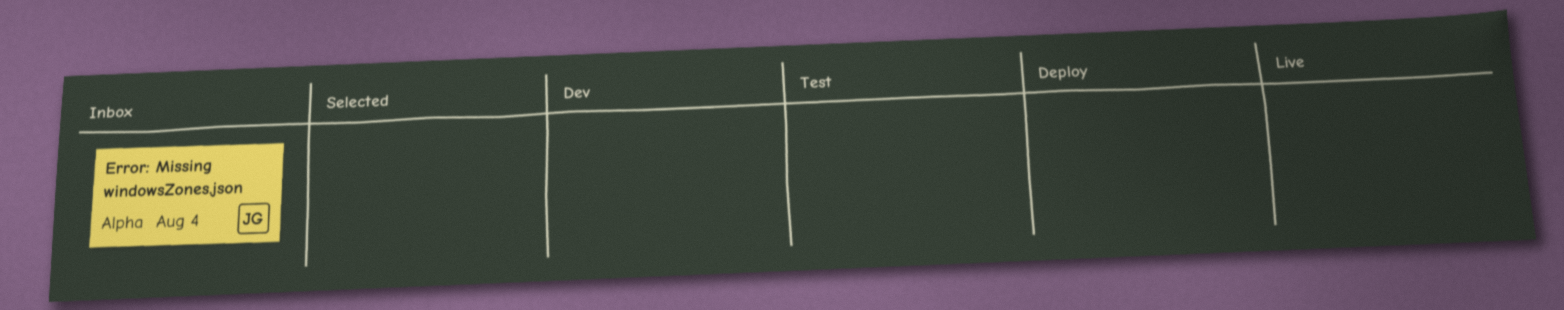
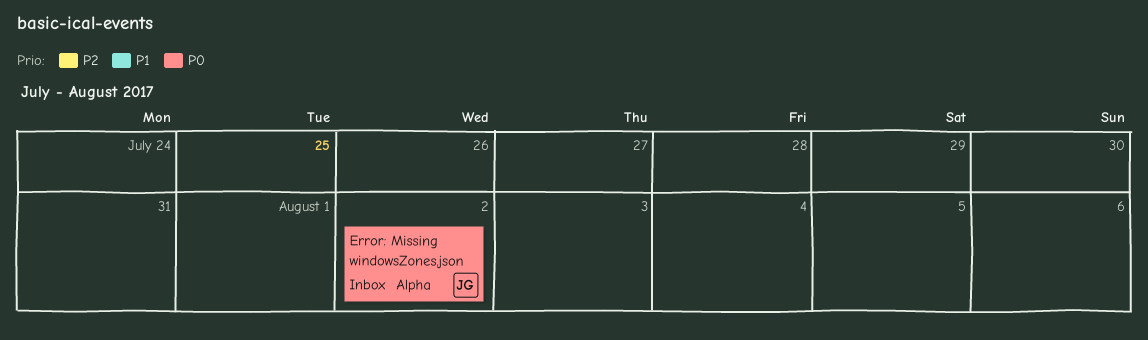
Error: Missing windowsZones.json, due: Aug 4 -> Aug 2

